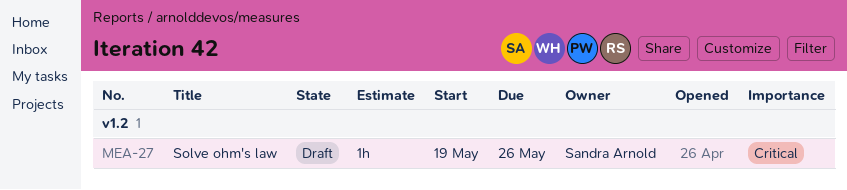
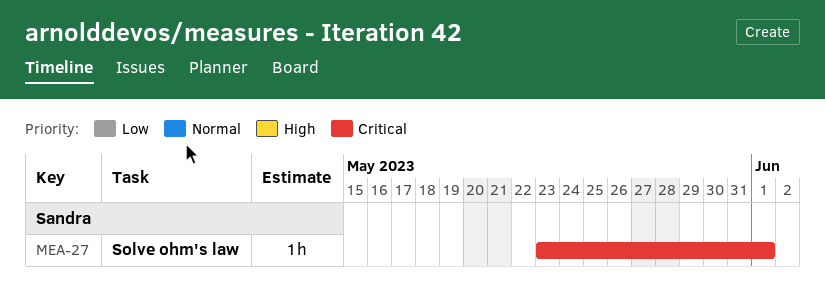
MEA-27, start: May 19 -> May 23
MEA-27, due: May 26 -> Jun 1

